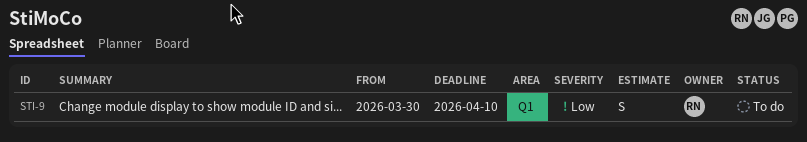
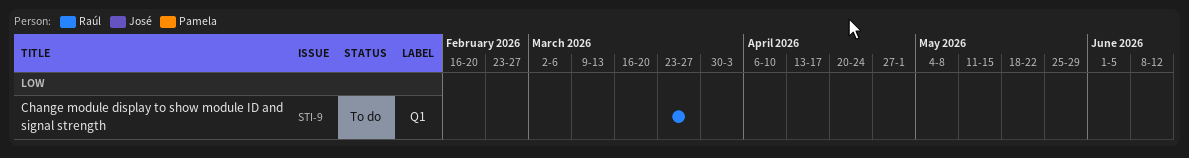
STI-9, start: Mar 30 -> Mar 23
STI-9, due: Apr 10 -> Mar 27

